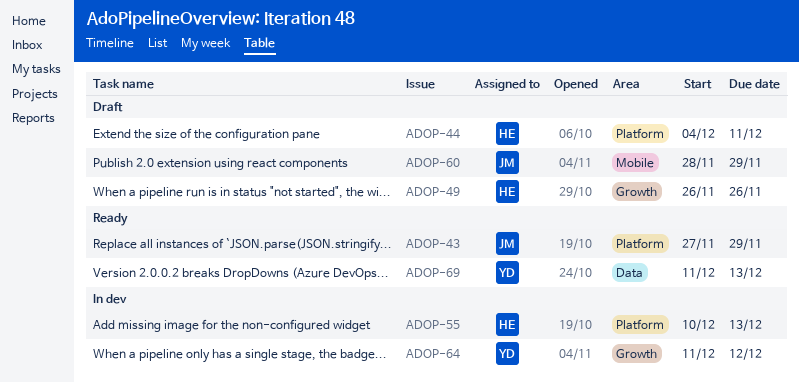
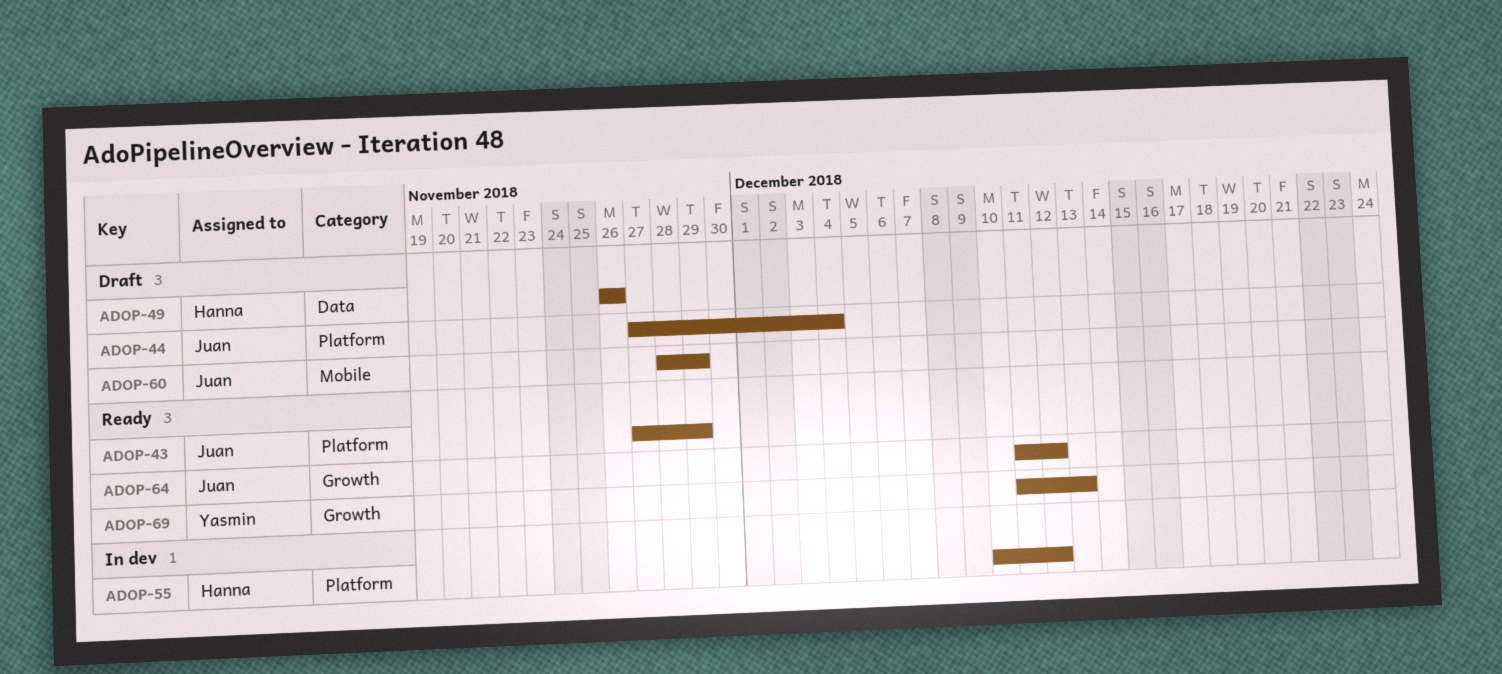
ADOP-44, owner: Hanna -> Juan
ADOP-44, start: Dec 4 -> Nov 27
ADOP-44, due: Dec 11 -> Dec 4
ADOP-49, label: Growth -> Data
ADOP-55, due: Dec 13 -> Dec 12
ADOP-64, status: In dev -> Ready
ADOP-64, owner: Yasmin -> Juan
ADOP-69, label: Data -> Growth

